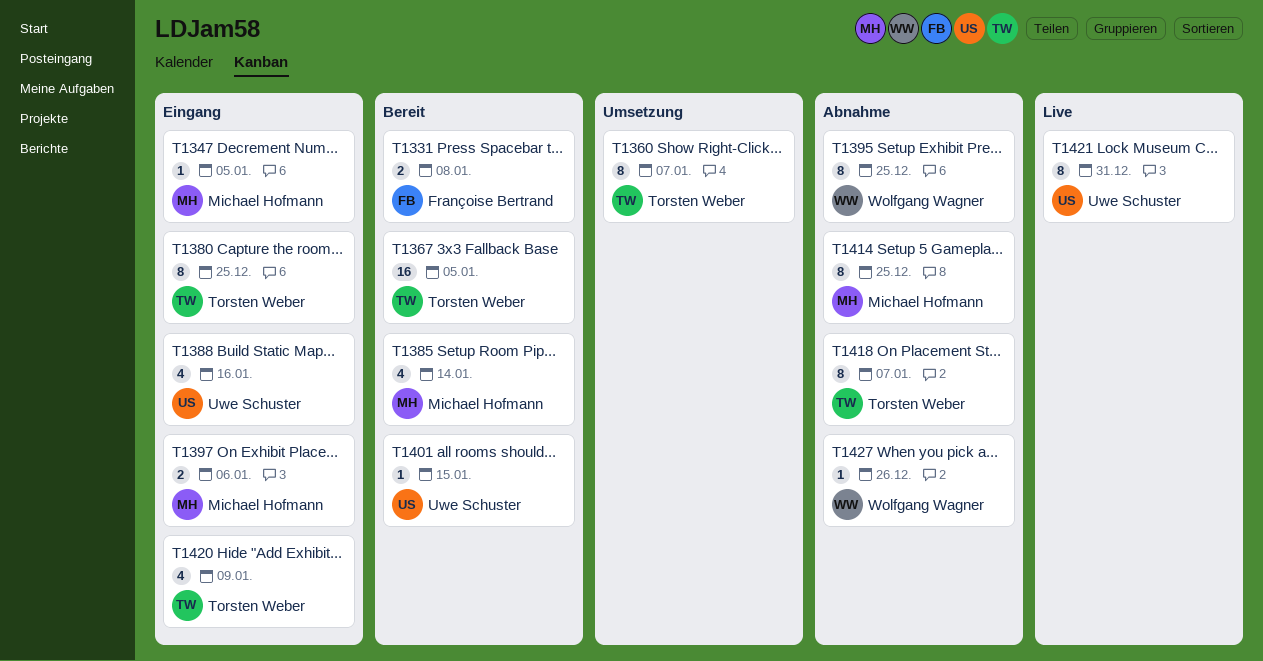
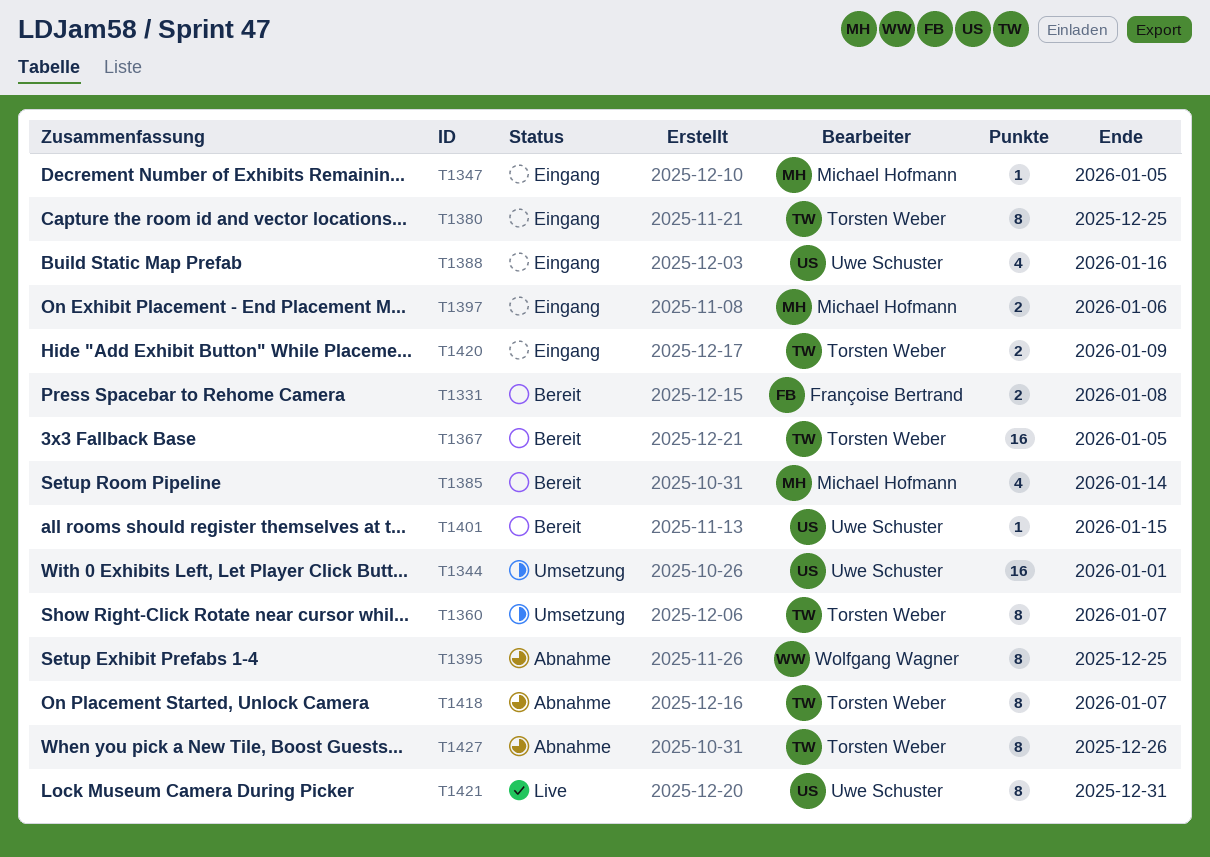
T1344: none -> present
T1414: present -> none
T1420, estimate: 4 -> 2
T1427, owner: Wolfgang Wagner -> Torsten Weber
T1427, estimate: 1 -> 8

